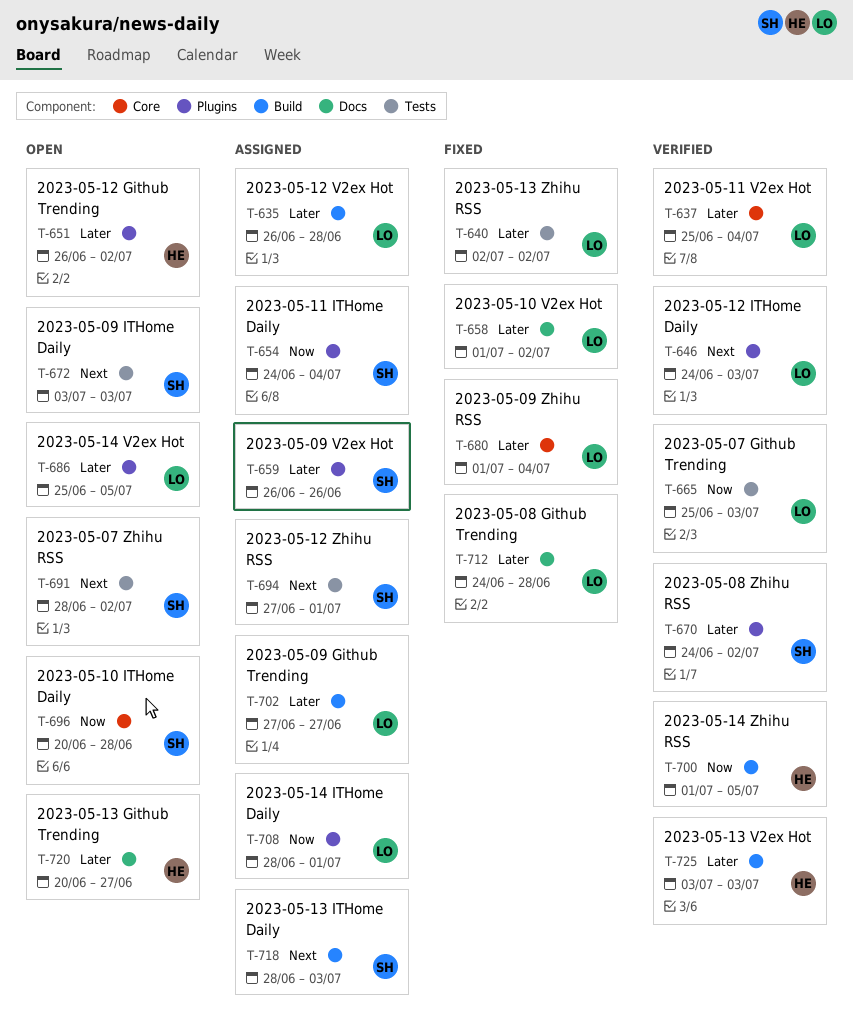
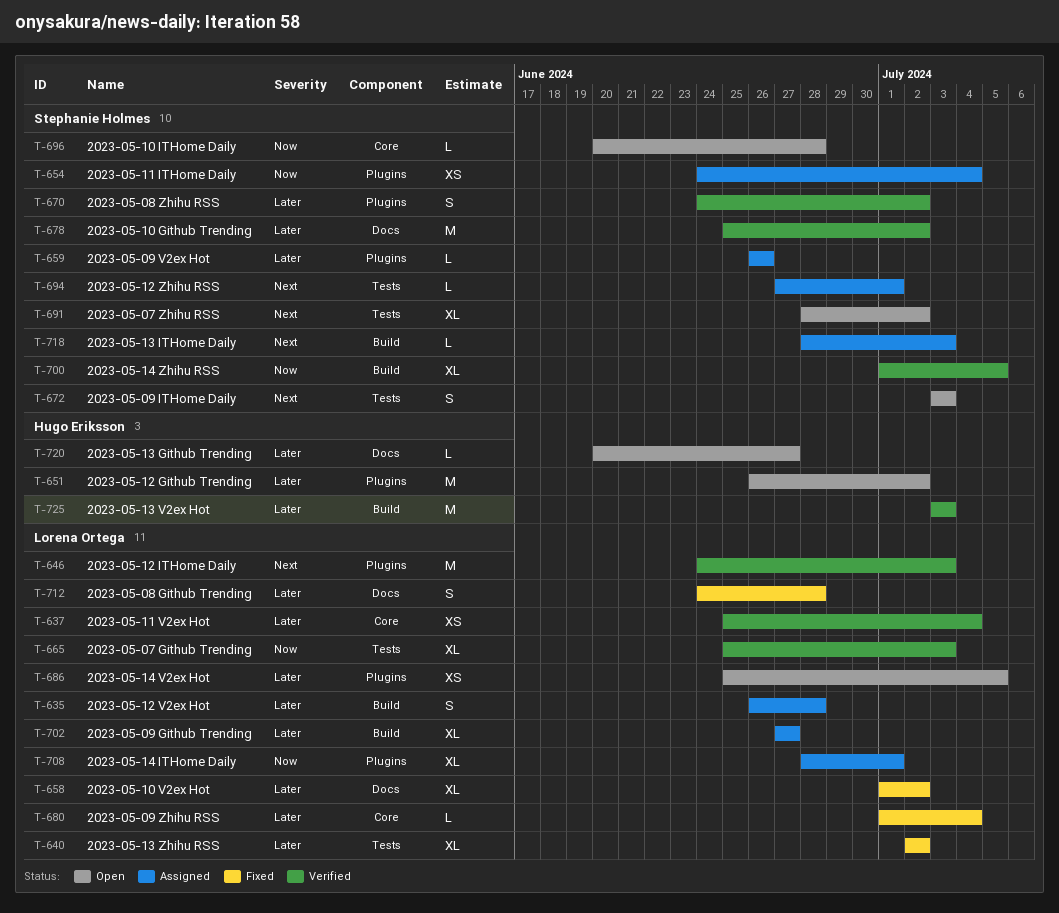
T-678: none -> present
T-700, owner: Hugo Eriksson -> Stephanie Holmes

